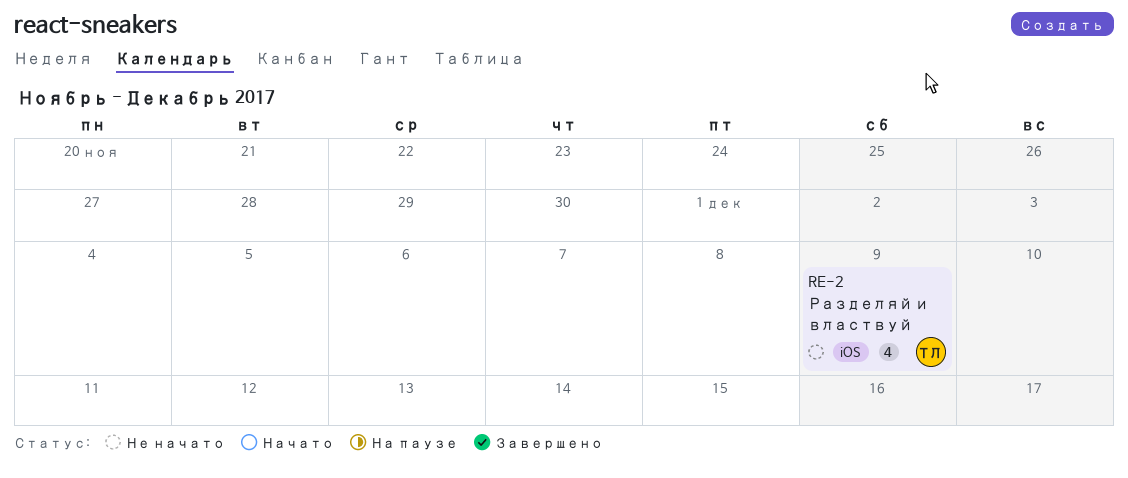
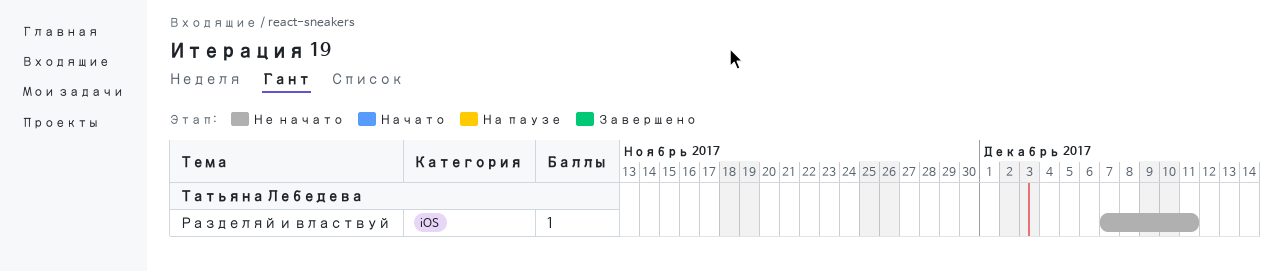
Разделяй и властвуй, estimate: 4 -> 1
Разделяй и властвуй, due: Dec 9 -> Dec 11

